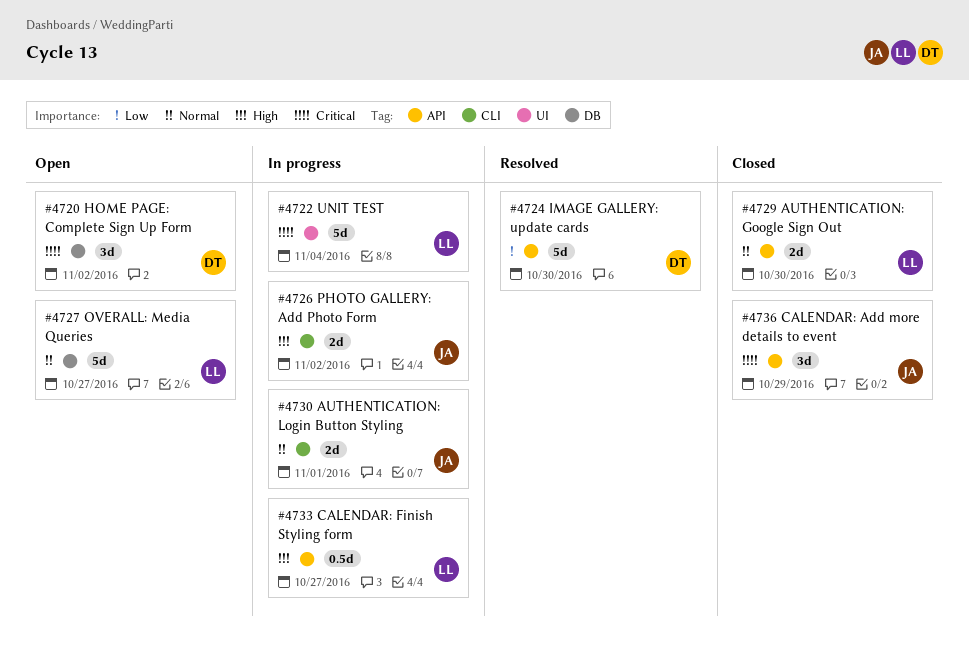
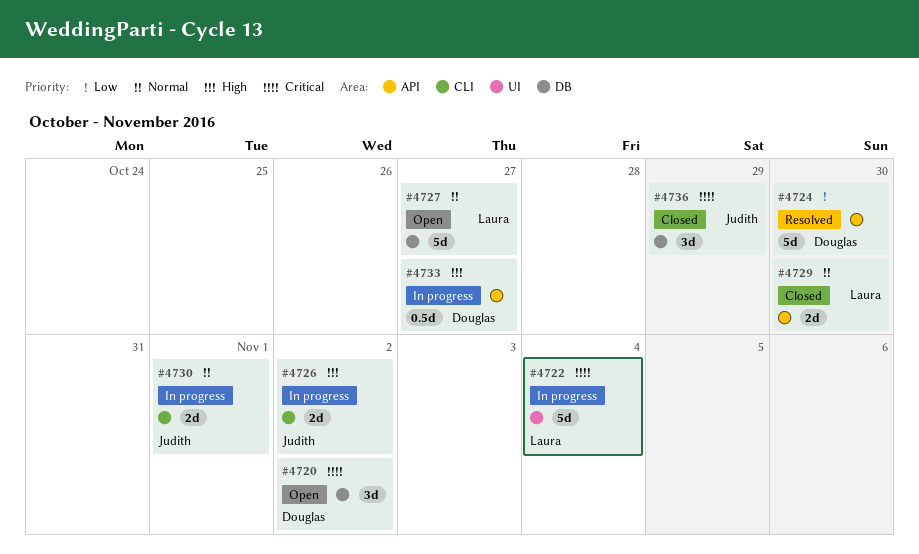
#4733, owner: Laura -> Douglas
#4736, label: API -> DB

